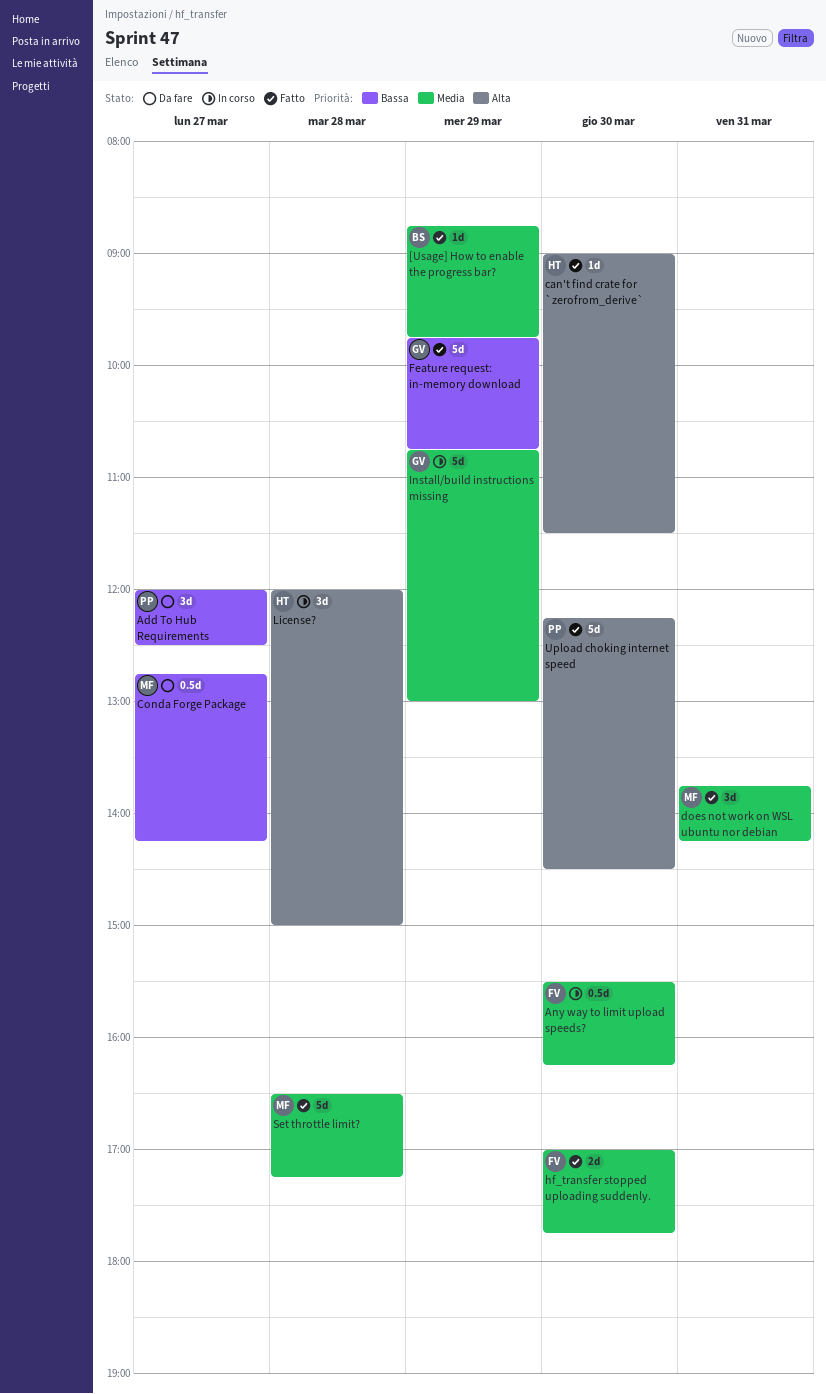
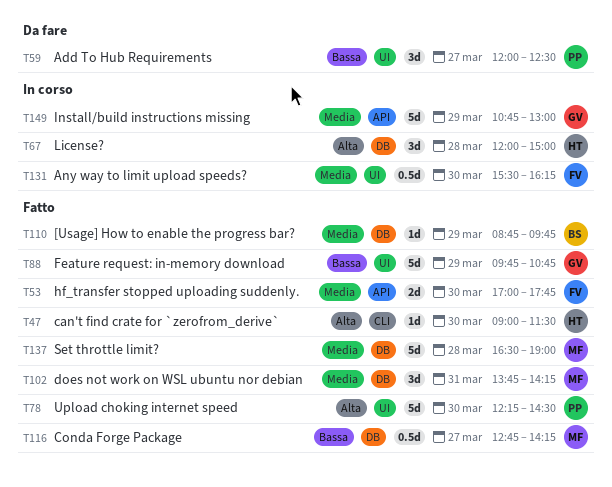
Conda Forge Package, status: Da fare -> Fatto
Set throttle limit?, ends: 17:15 -> 19:00

